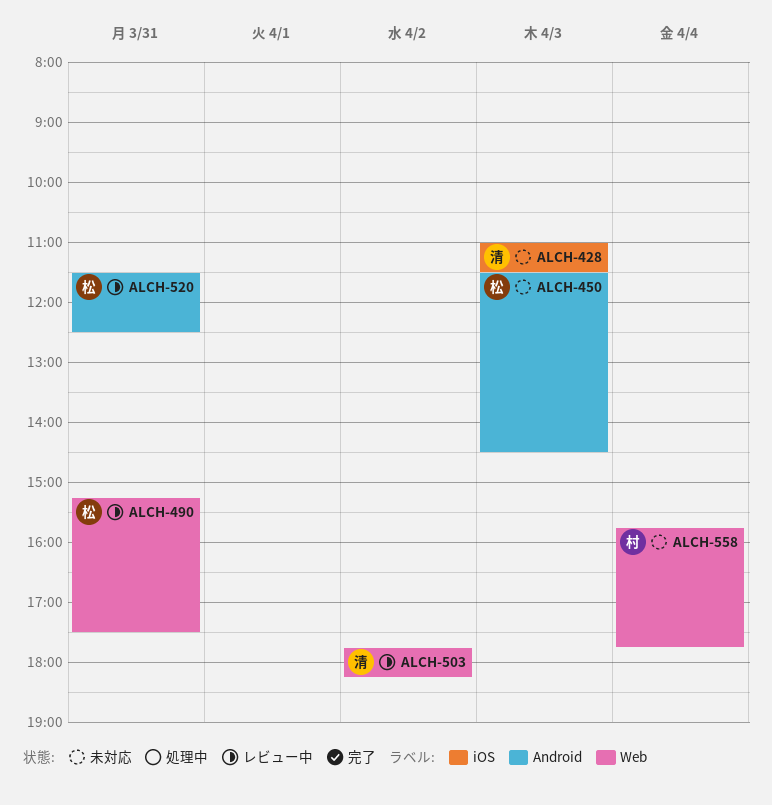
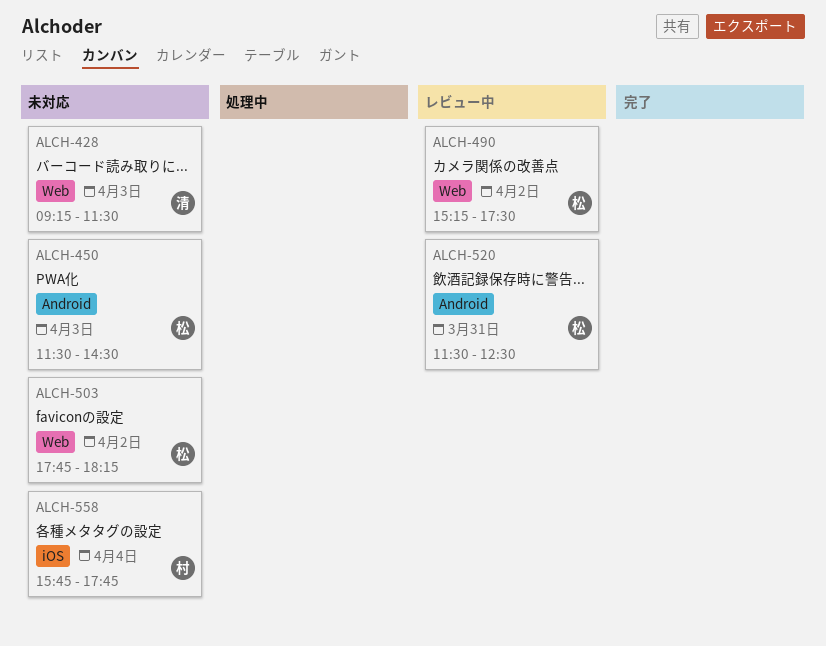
ALCH-428, label: iOS -> Web
ALCH-428, begins: 11:00 -> 09:15
ALCH-490, day: Mar 31 -> Apr 2
ALCH-503, status: レビュー中 -> 未対応
ALCH-503, owner: 清 -> 松
ALCH-558, label: Web -> iOS

